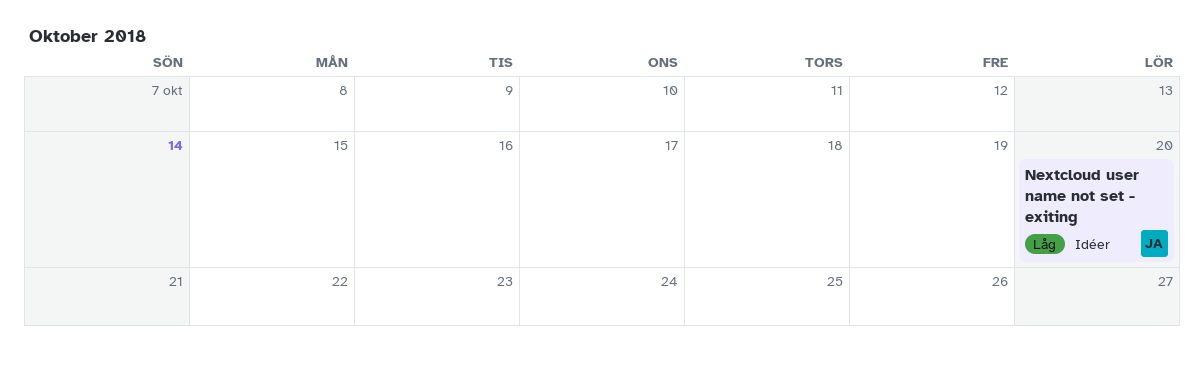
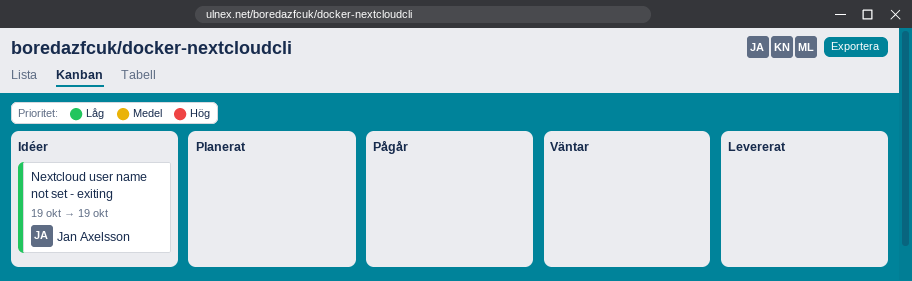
Nextcloud user name not set - exiting, due: Oct 20 -> Oct 19

